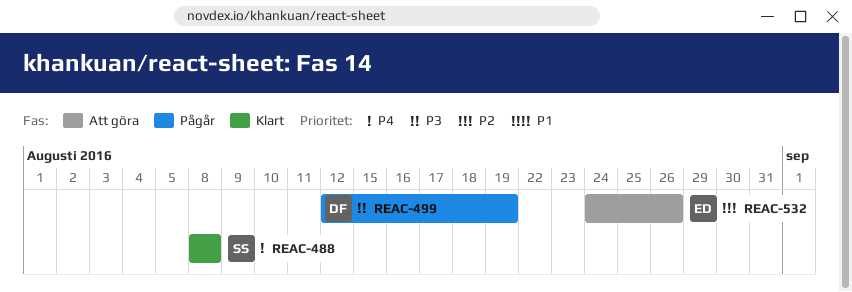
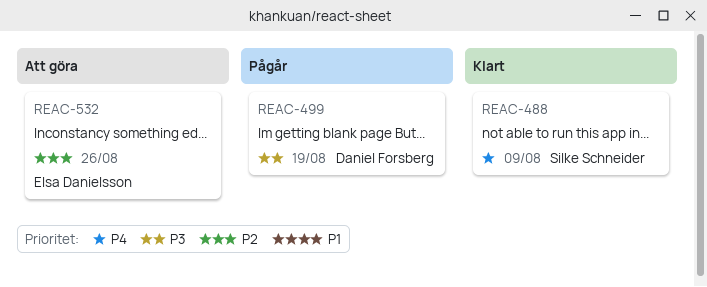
REAC-488, due: Aug 8 -> Aug 9

